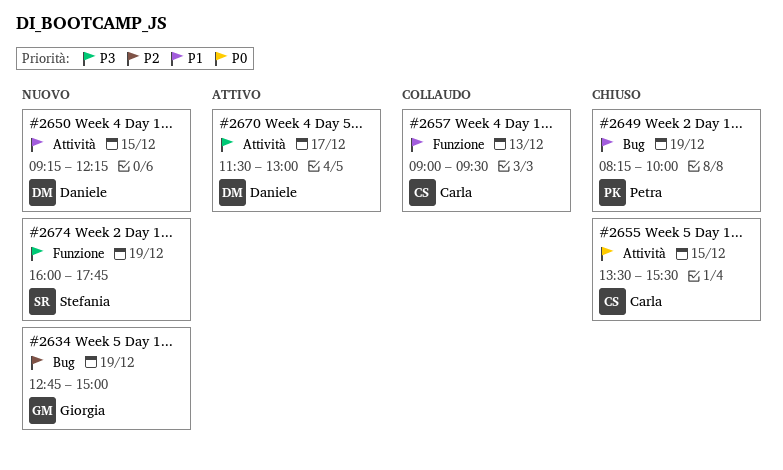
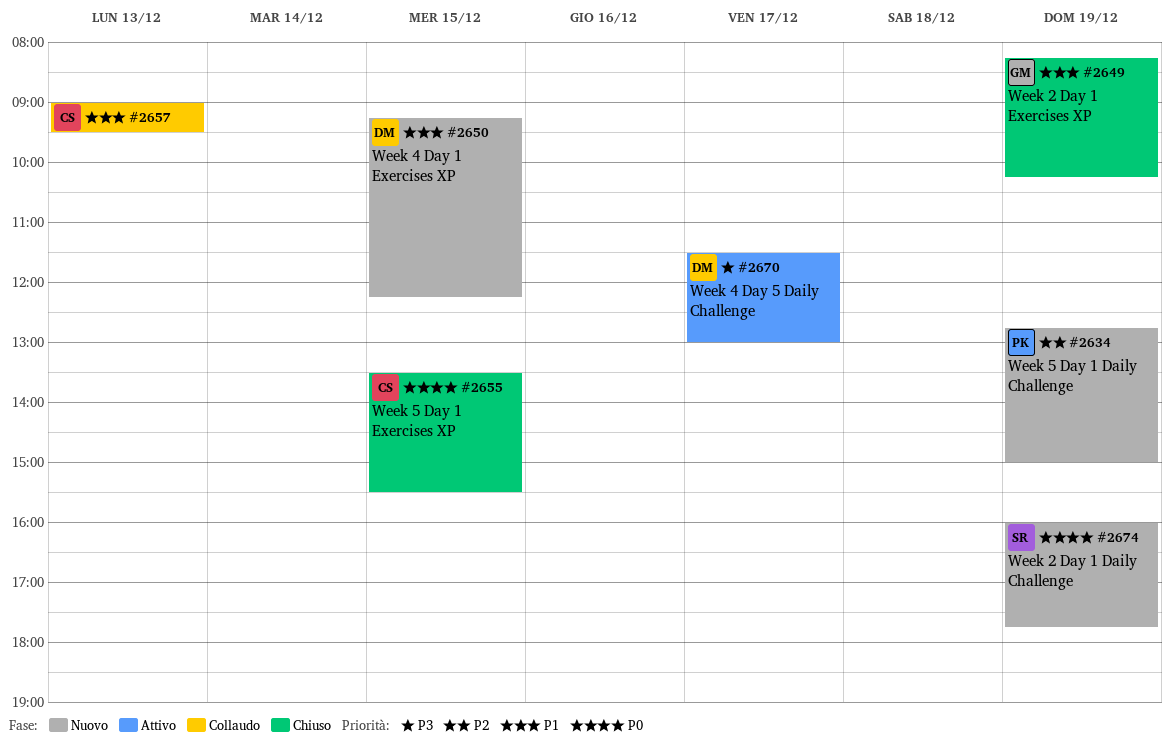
#2634, owner: Giorgia -> Petra
#2649, owner: Petra -> Giorgia
#2649, ends: 10:00 -> 10:15
#2674, priority: P3 -> P0

